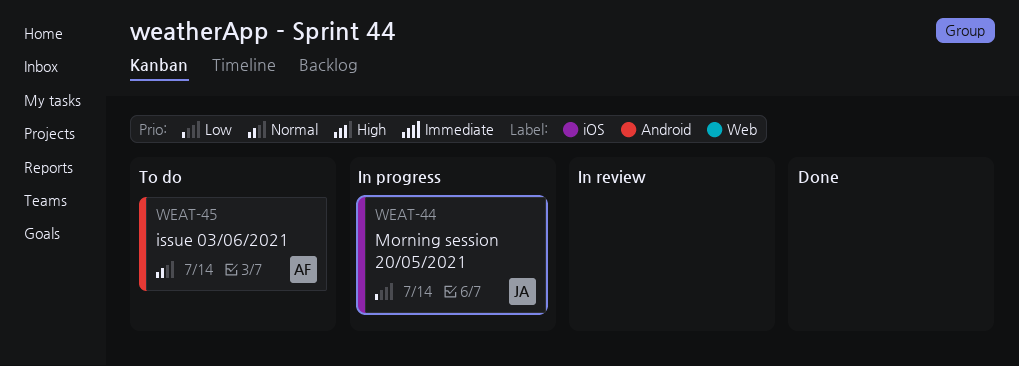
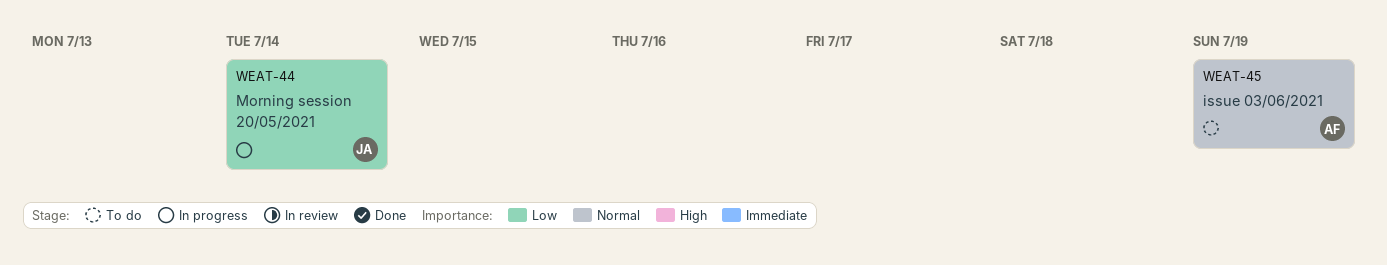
WEAT-45, due: Jul 14 -> Jul 19

